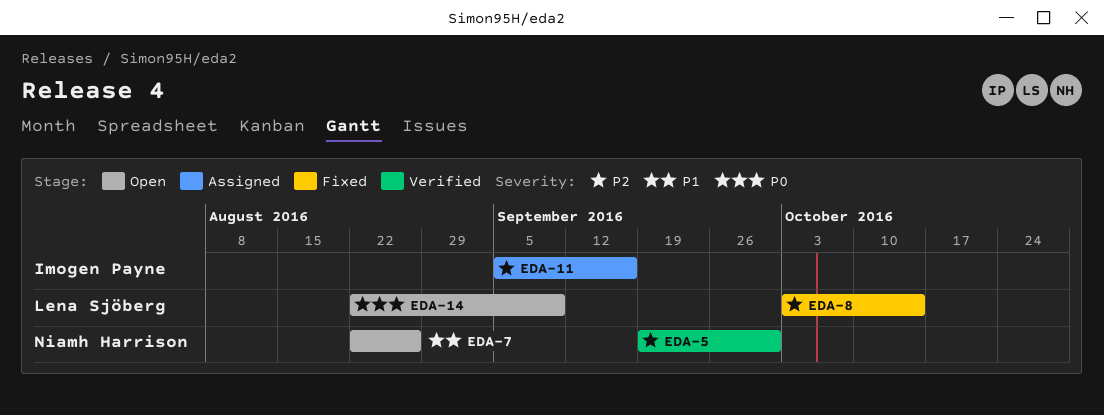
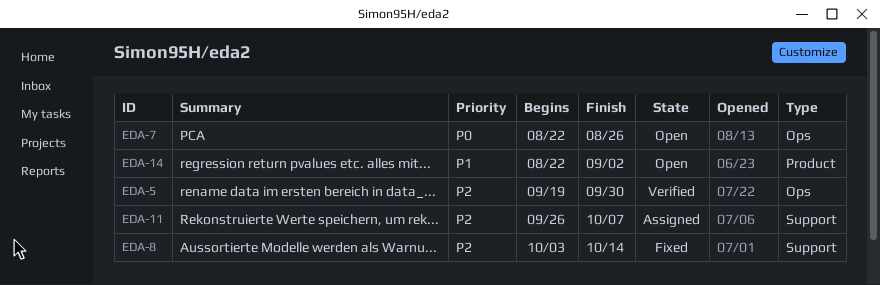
EDA-7, priority: P1 -> P0
EDA-11, start: Sep 5 -> Sep 26
EDA-11, due: Sep 16 -> Oct 7
EDA-14, priority: P0 -> P1
EDA-14, due: Sep 9 -> Sep 2

